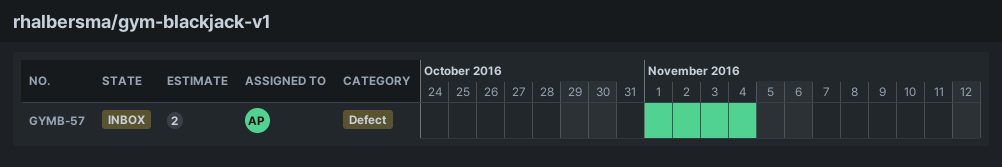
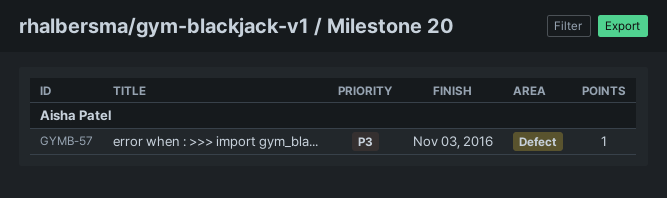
GYMB-57, estimate: 2 -> 1
GYMB-57, due: Nov 4 -> Nov 3

